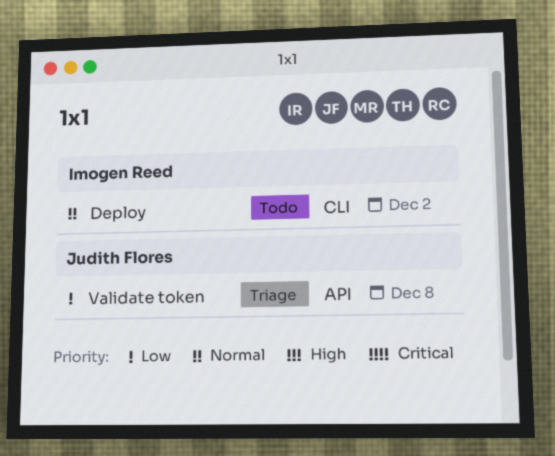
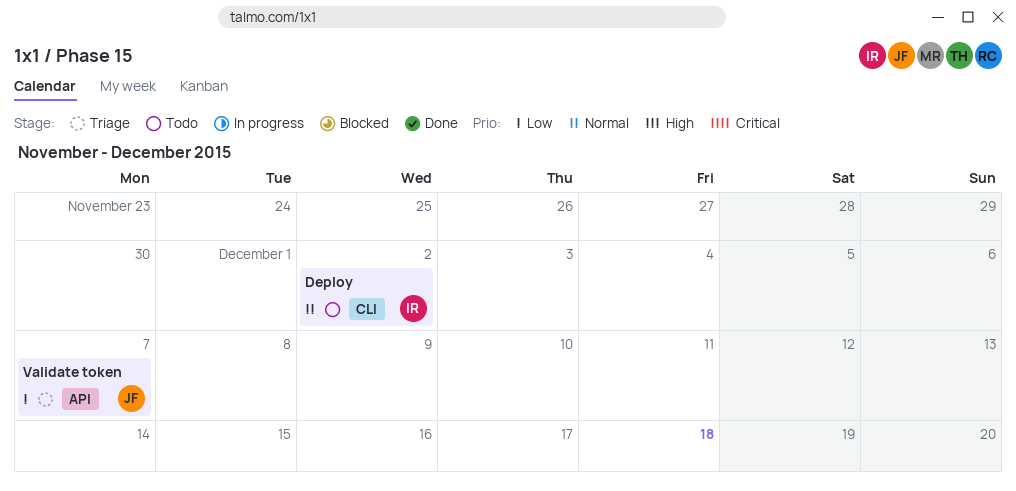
Validate token, due: Dec 8 -> Dec 7

